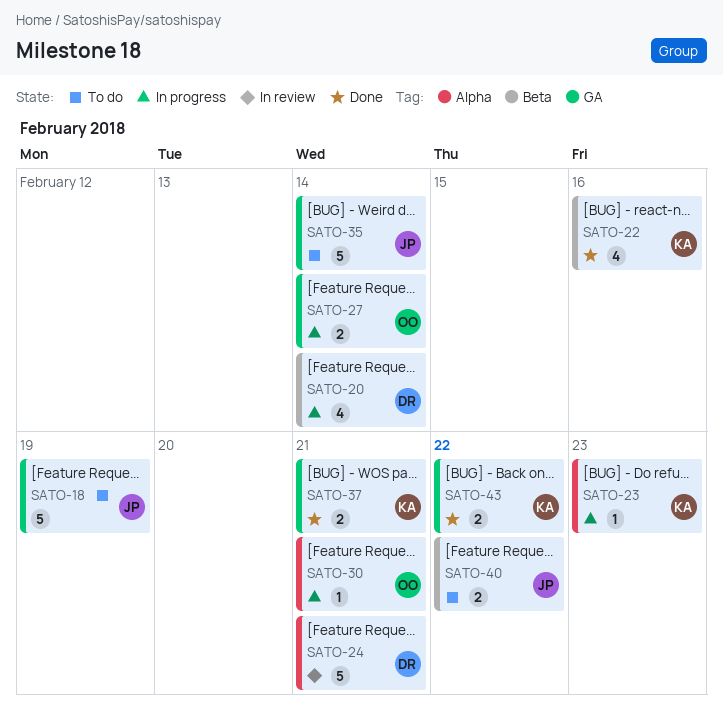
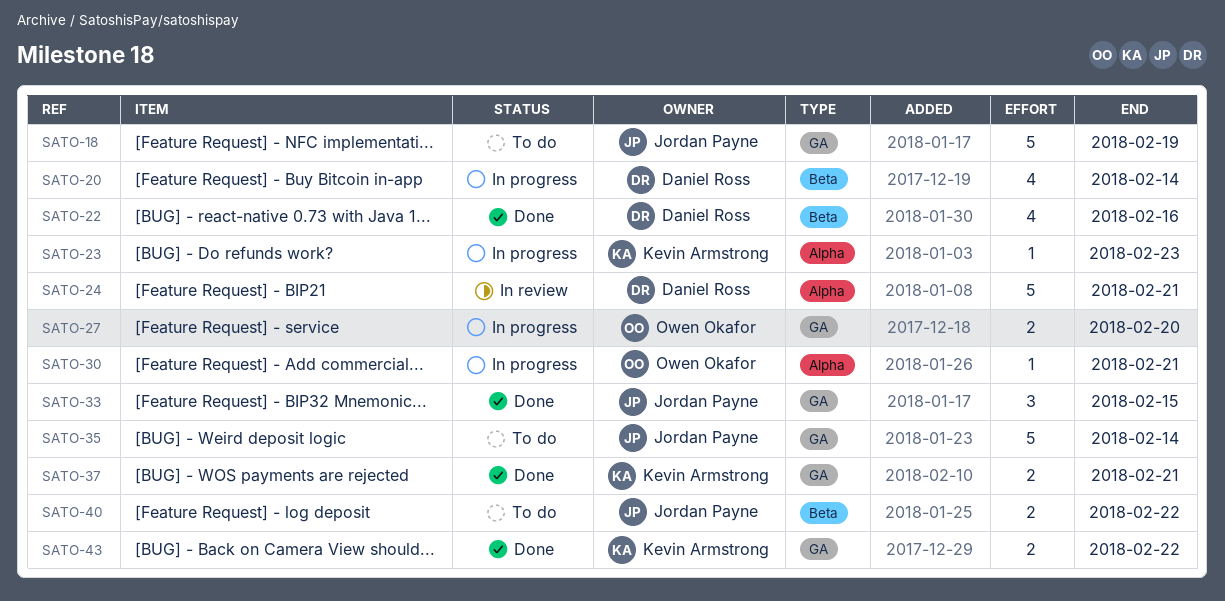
SATO-22, owner: Kevin Armstrong -> Daniel Ross
SATO-27, due: Feb 14 -> Feb 20
SATO-33: none -> present

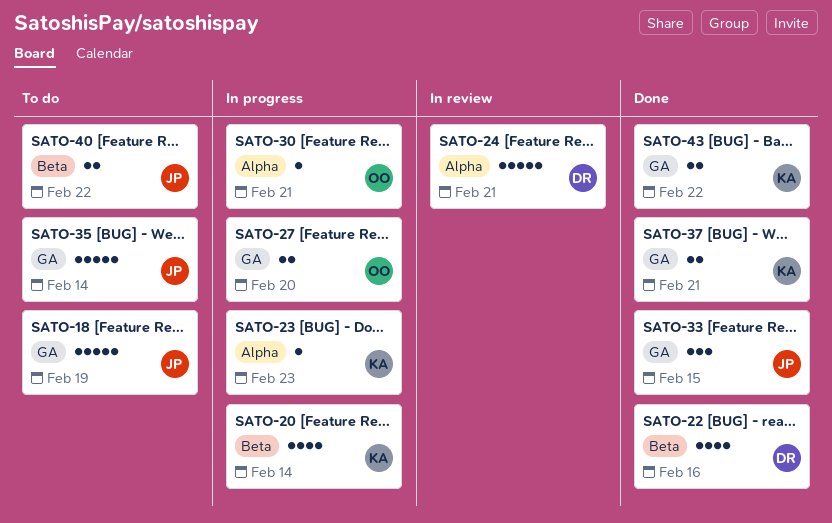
SATO-20, owner: Daniel Ross -> Kevin Armstrong

